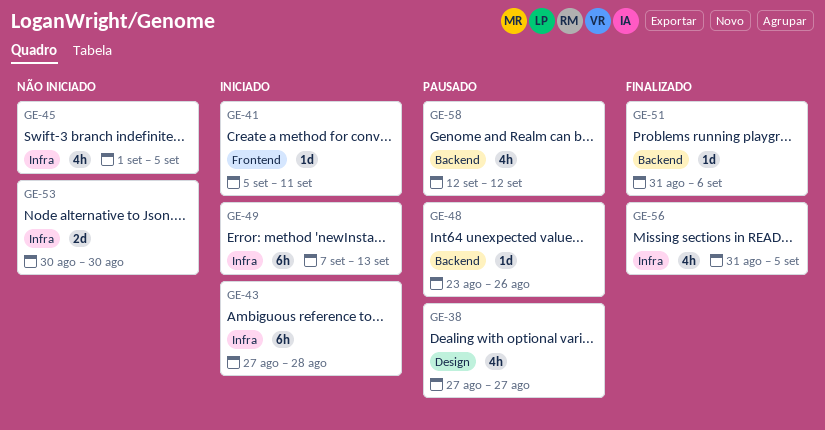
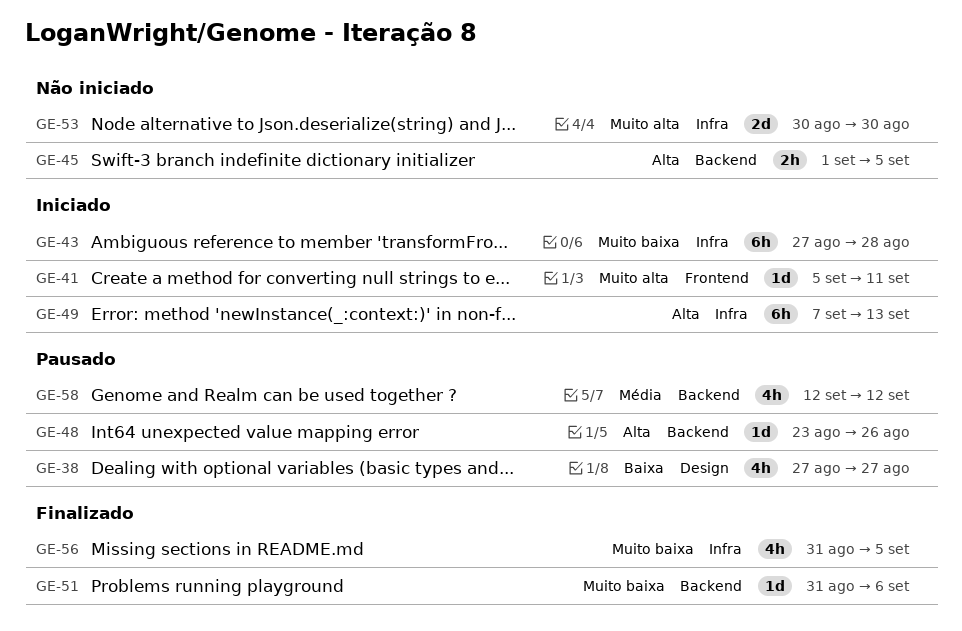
GE-45, label: Infra -> Backend
GE-45, estimate: 4h -> 2h

